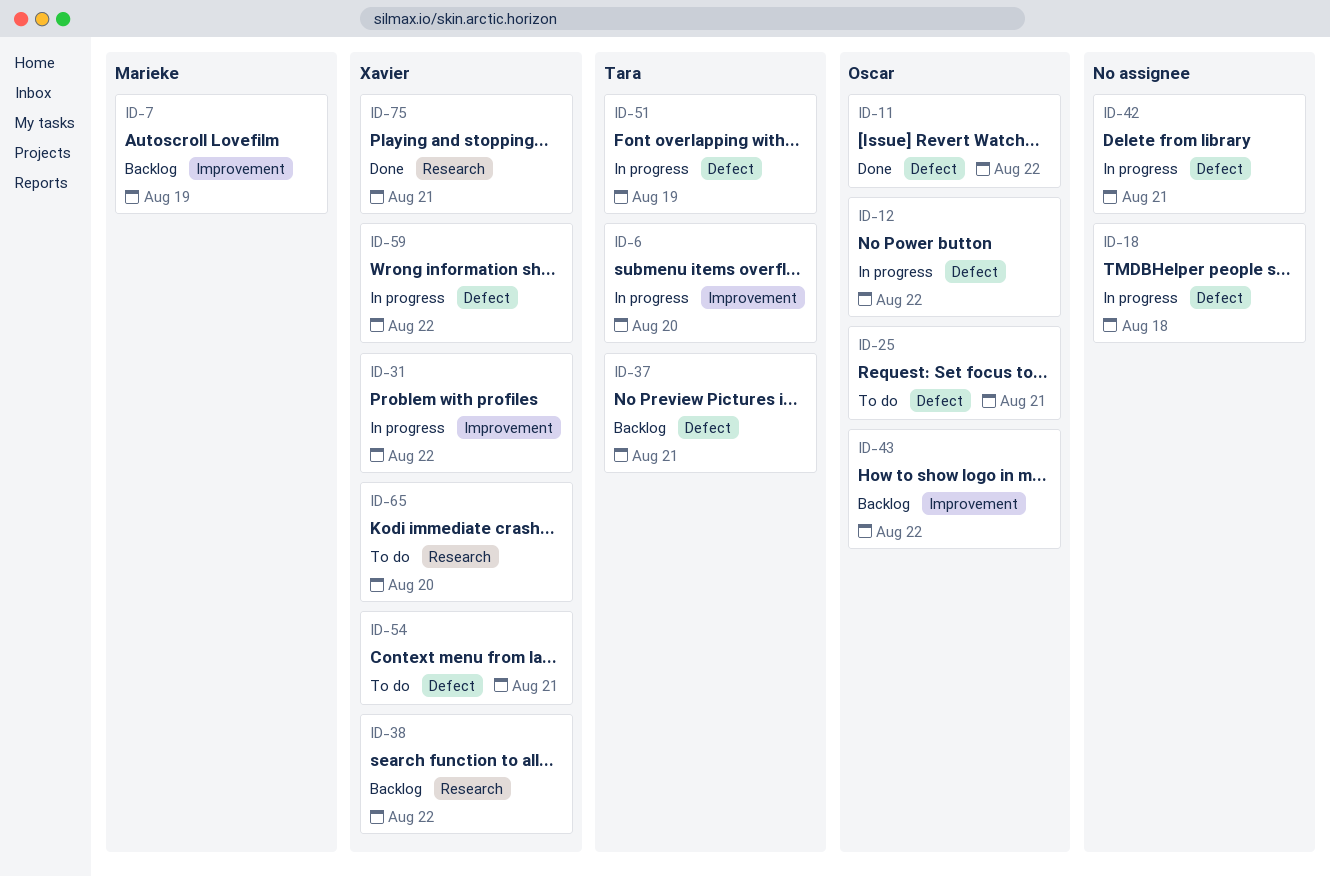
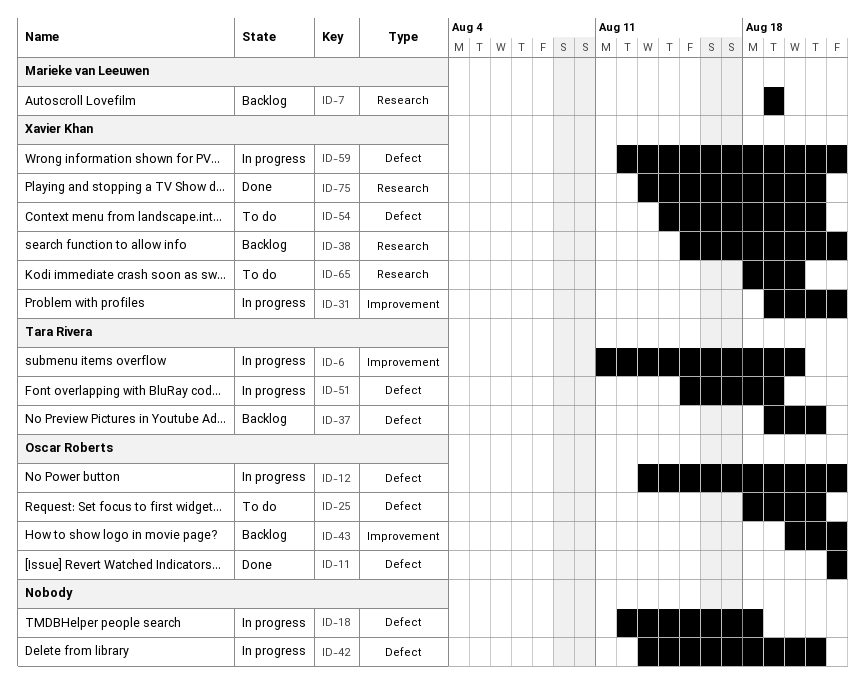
ID-7, label: Improvement -> Research

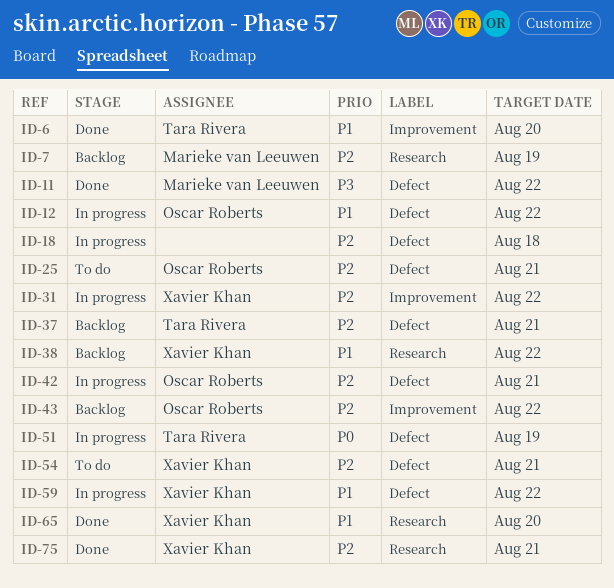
ID-6, status: In progress -> Done
ID-11, owner: Oscar Roberts -> Marieke van Leeuwen
ID-42, owner: none -> Oscar Roberts
ID-65, status: To do -> Done

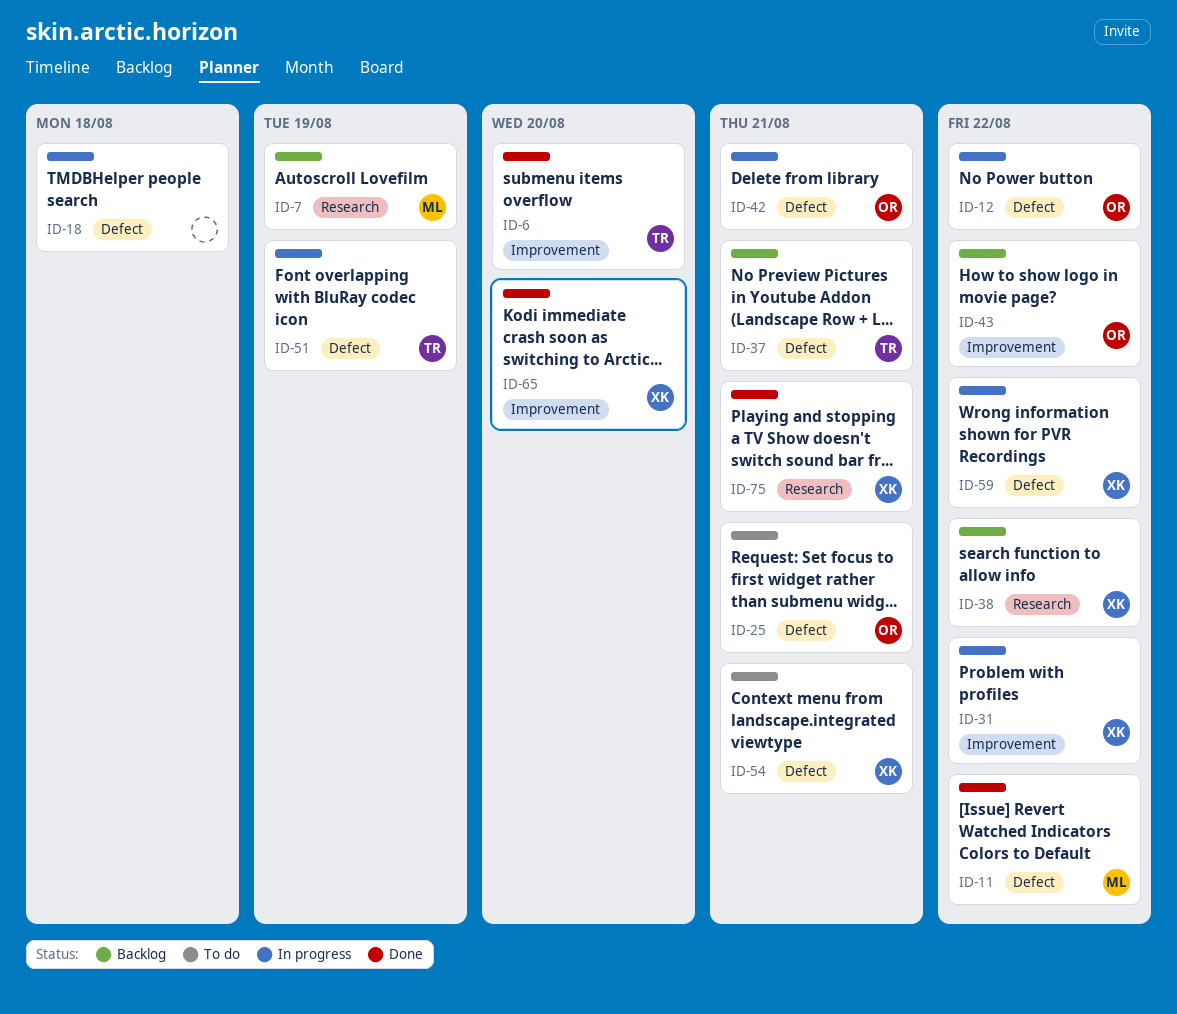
ID-65, label: Research -> Improvement

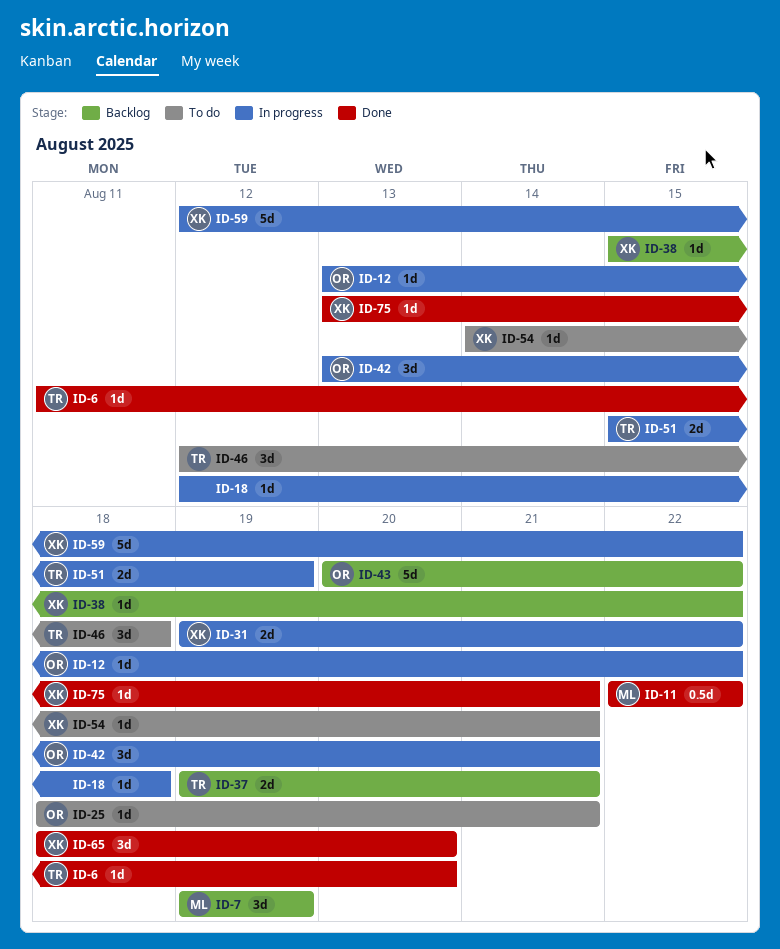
ID-46: none -> present

